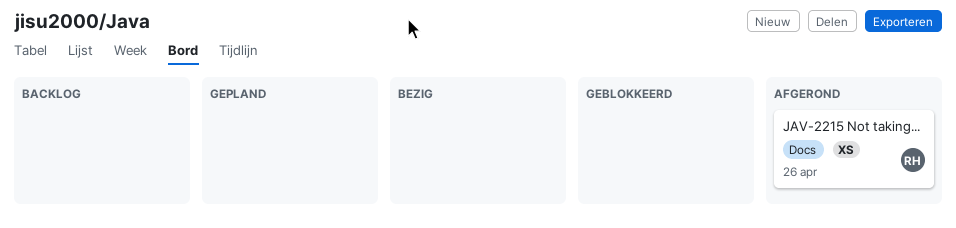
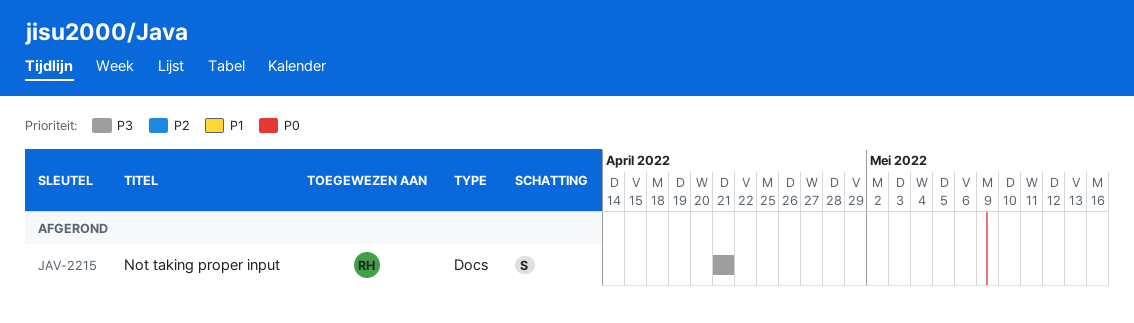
JAV-2215, estimate: XS -> S
JAV-2215, due: Apr 26 -> Apr 21

